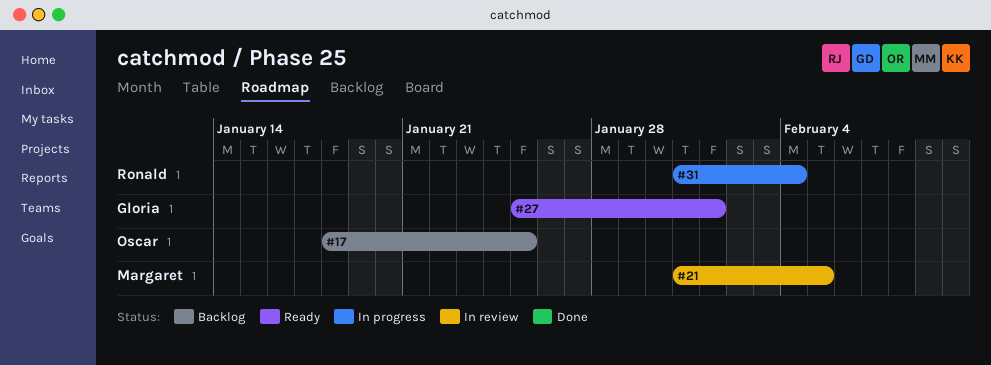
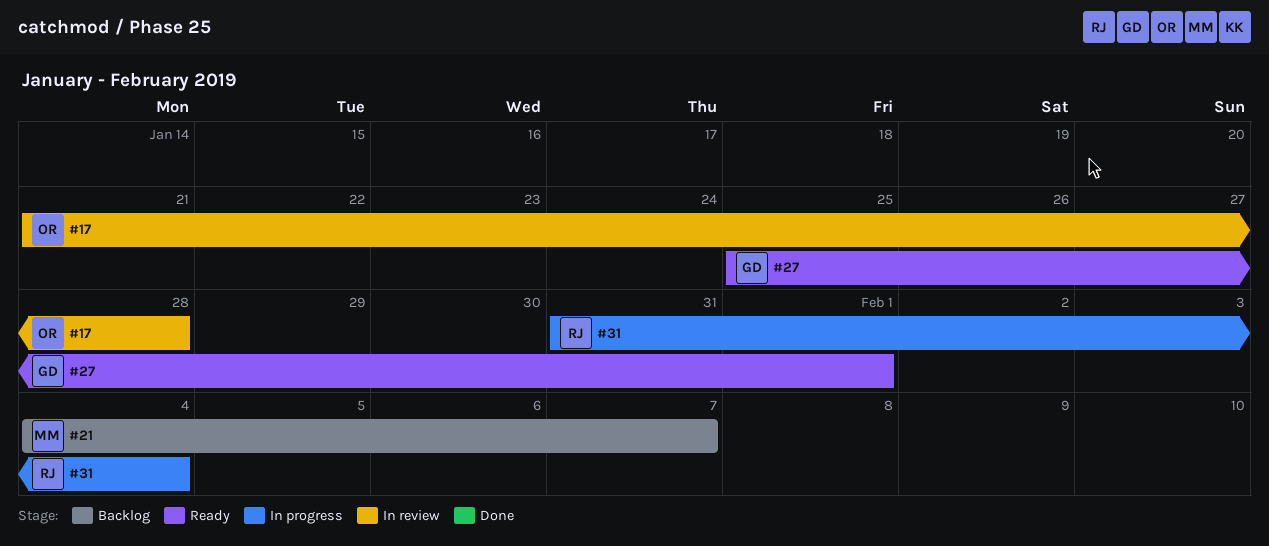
#17, status: Backlog -> In review
#17, start: Jan 18 -> Jan 21
#17, due: Jan 25 -> Jan 28
#21, status: In review -> Backlog
#21, start: Jan 31 -> Feb 4
#21, due: Feb 5 -> Feb 7

